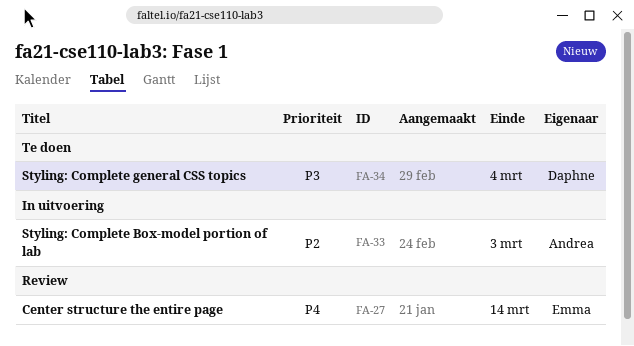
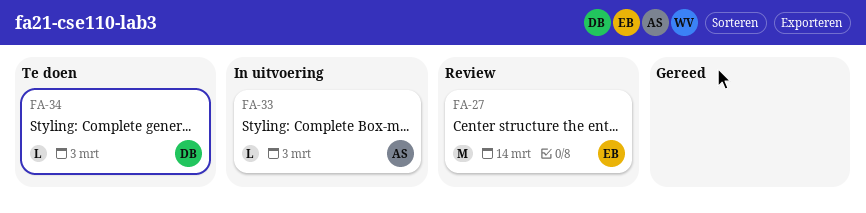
FA-34, due: Mar 4 -> Mar 3

